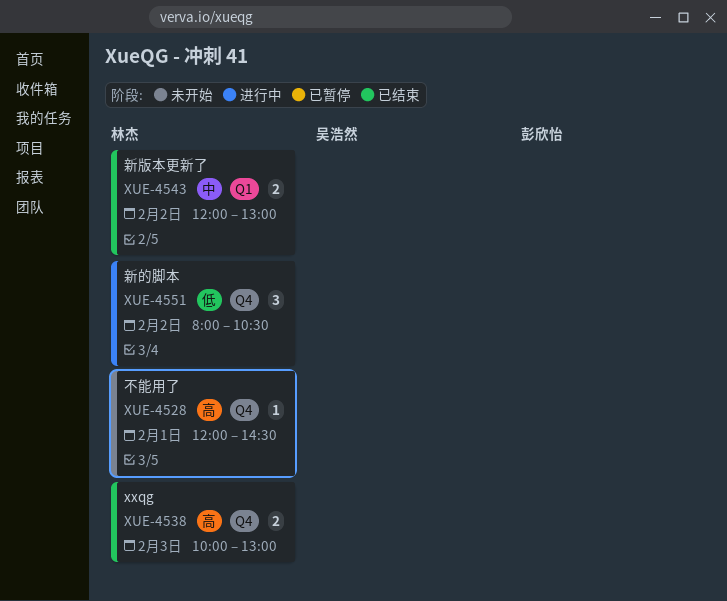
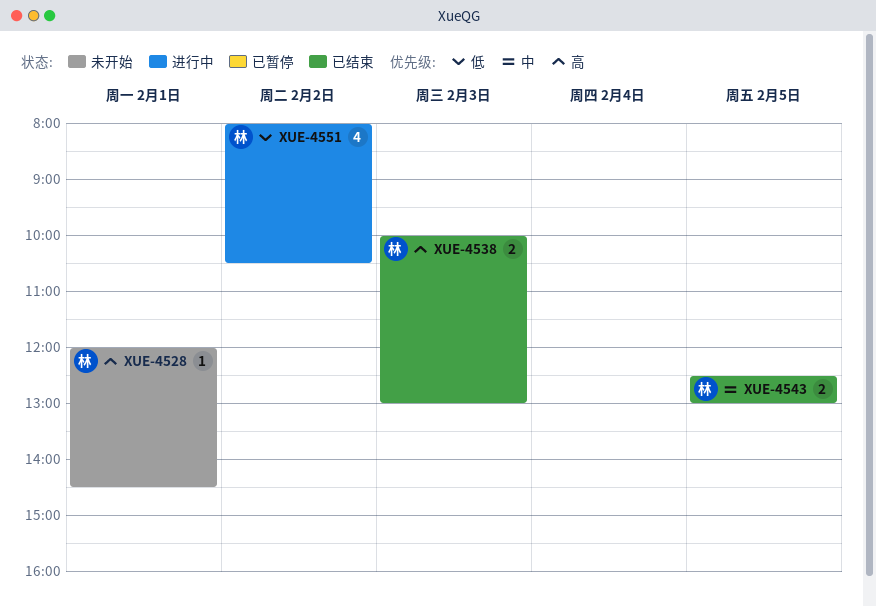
XUE-4543, day: Feb 2 -> Feb 5
XUE-4543, begins: 12:00 -> 12:30
XUE-4551, estimate: 3 -> 4

